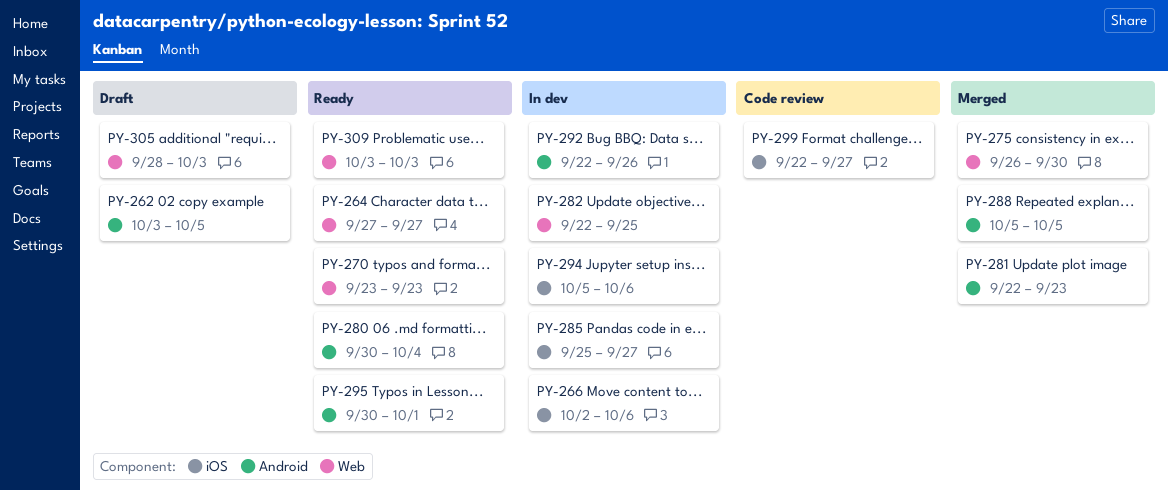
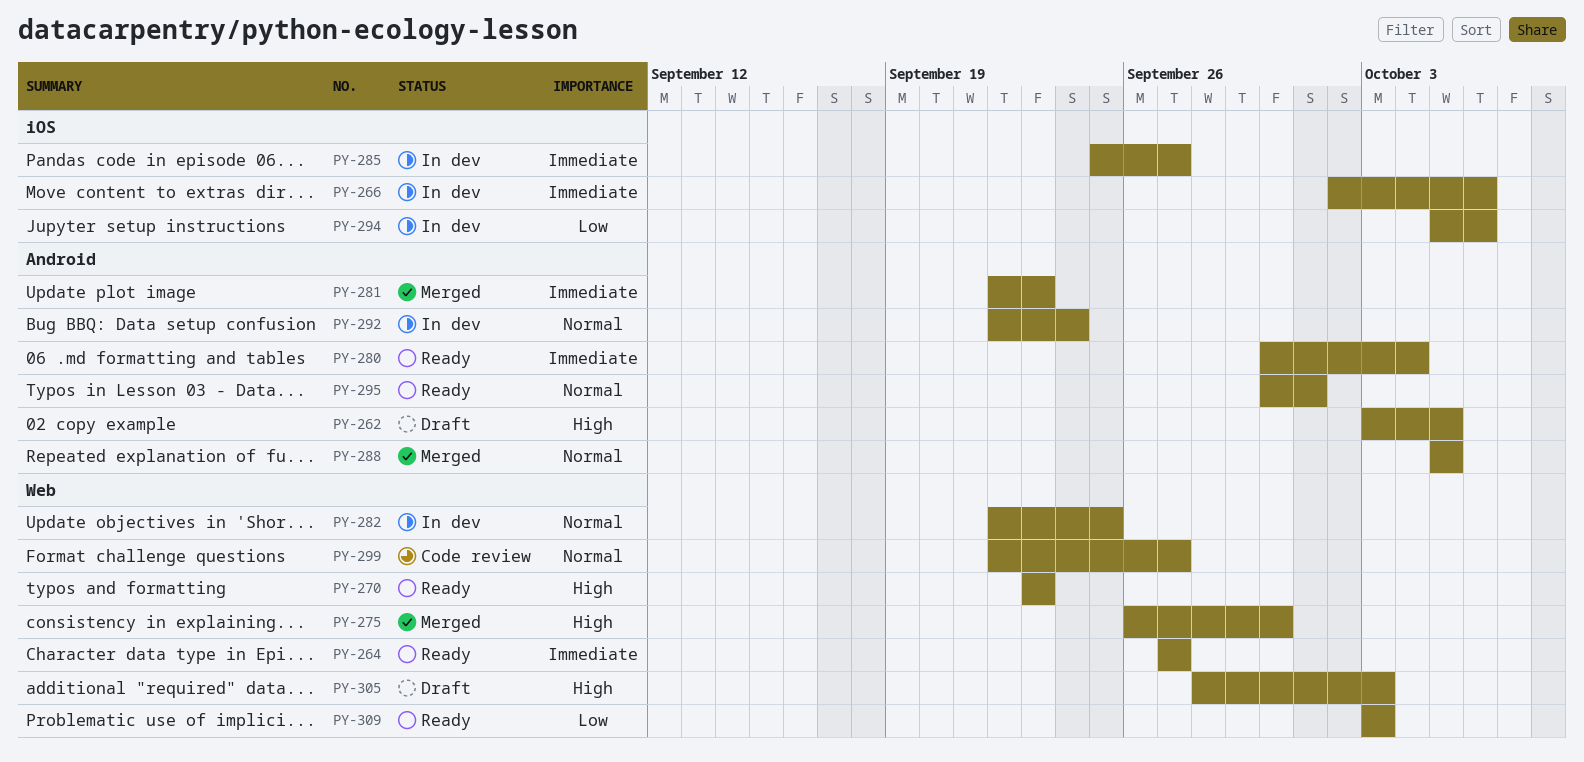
PY-292, due: Sep 26 -> Sep 24
PY-299, label: iOS -> Web

